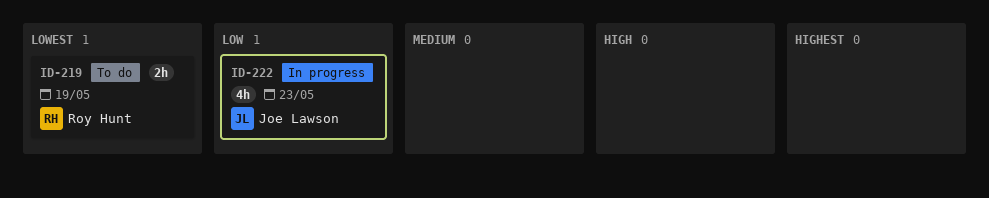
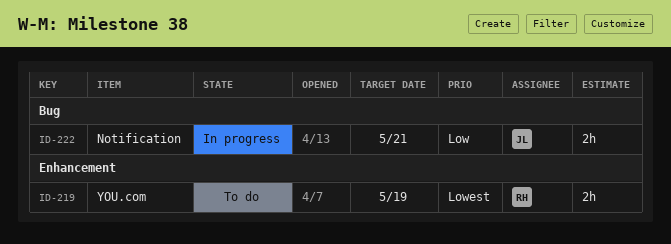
ID-222, estimate: 4h -> 2h
ID-222, due: May 23 -> May 21

